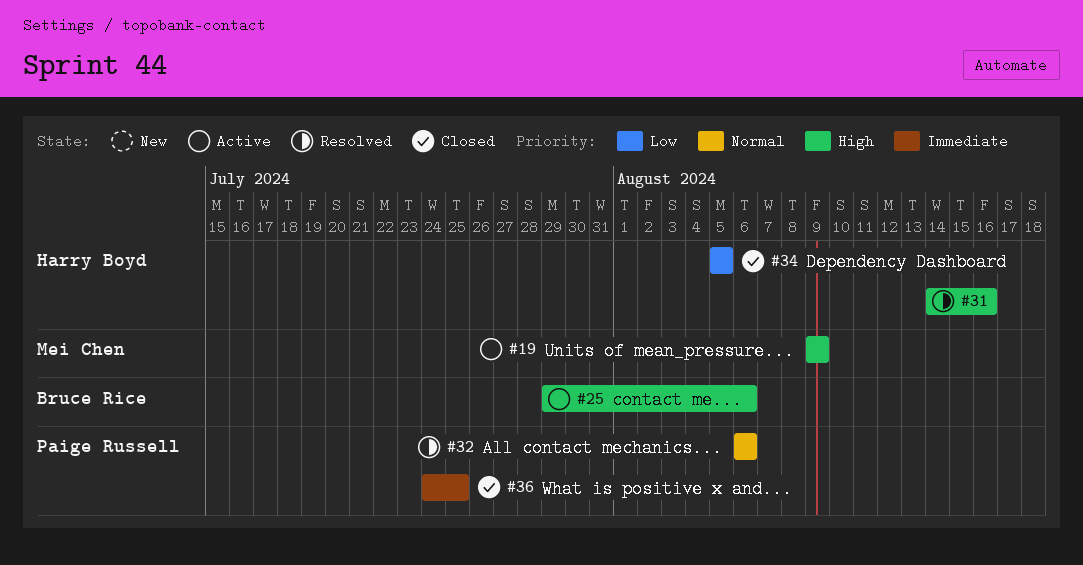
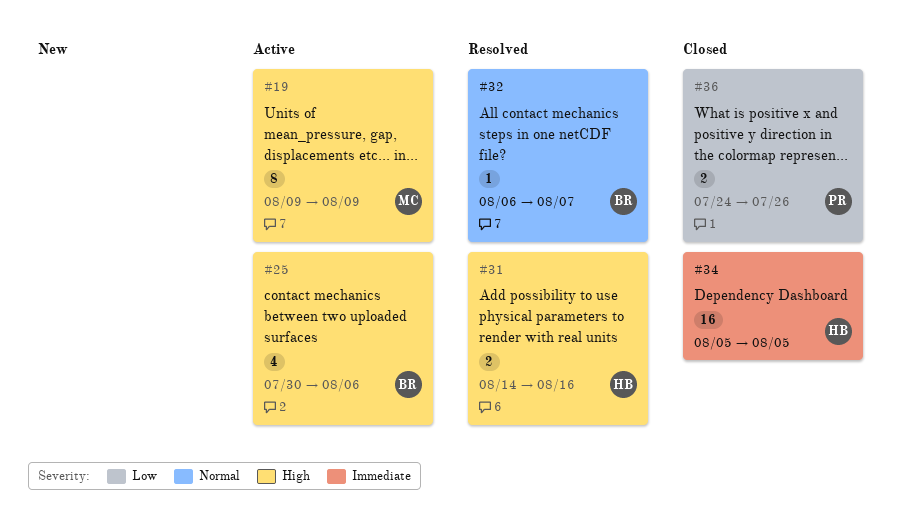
#25, start: Jul 29 -> Jul 30
#32, owner: Paige Russell -> Bruce Rice
#32, due: Aug 6 -> Aug 7
#34, priority: Low -> Immediate
#36, priority: Immediate -> Low
#36, due: Jul 25 -> Jul 26

